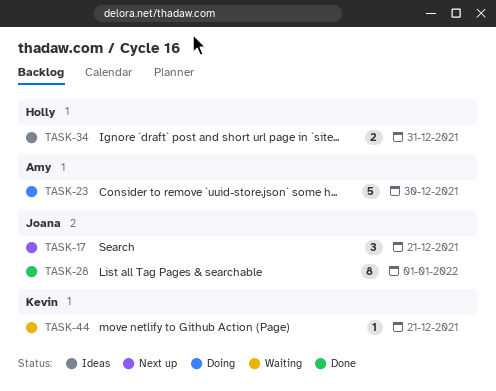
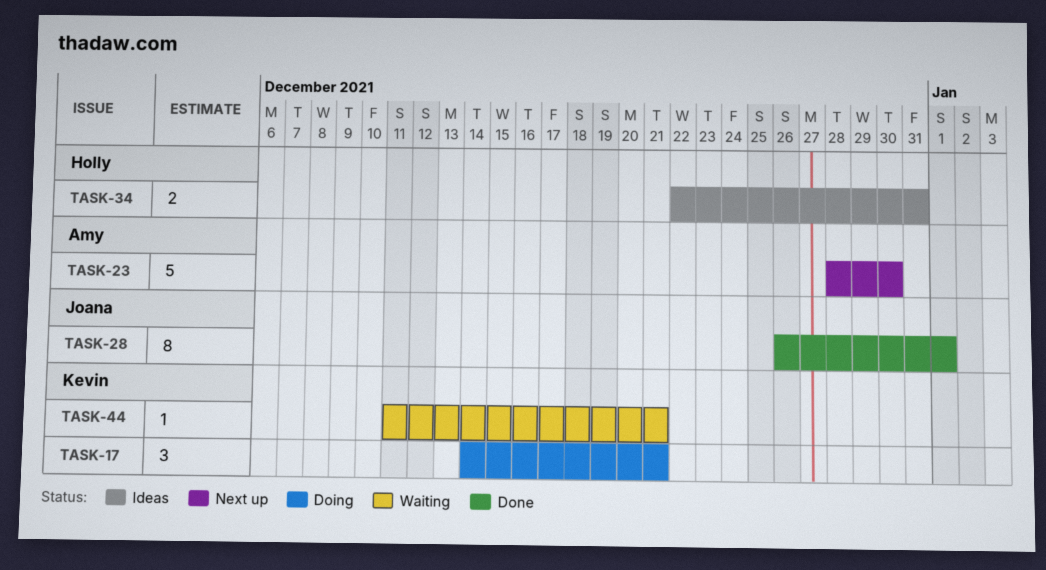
TASK-17, status: Next up -> Doing
TASK-17, owner: Joana -> Kevin
TASK-23, status: Doing -> Next up

